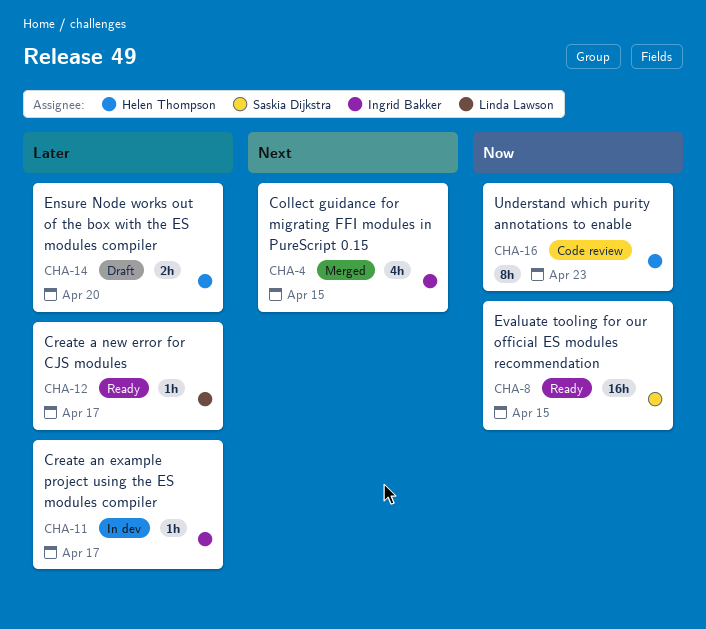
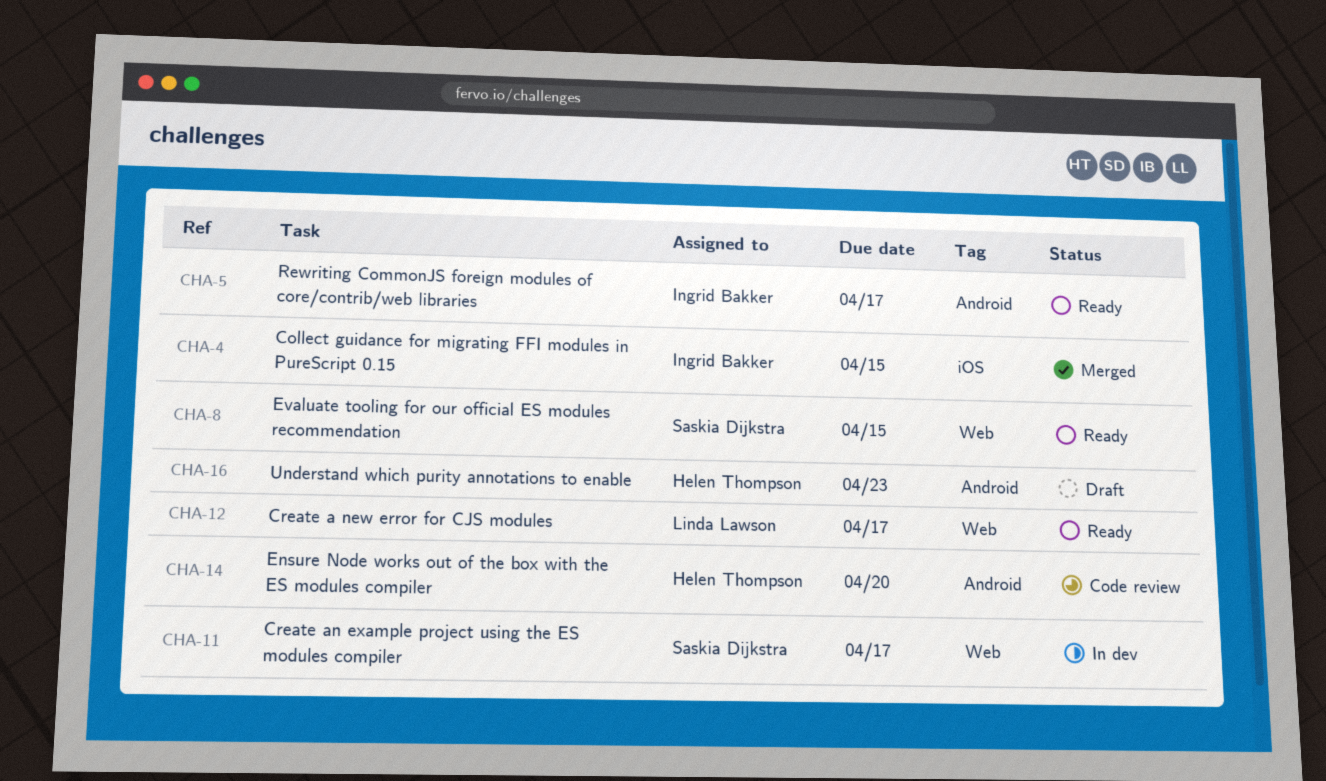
CHA-5: none -> present
CHA-11, owner: Ingrid Bakker -> Saskia Dijkstra
CHA-14, status: Draft -> Code review
CHA-16, status: Code review -> Draft

